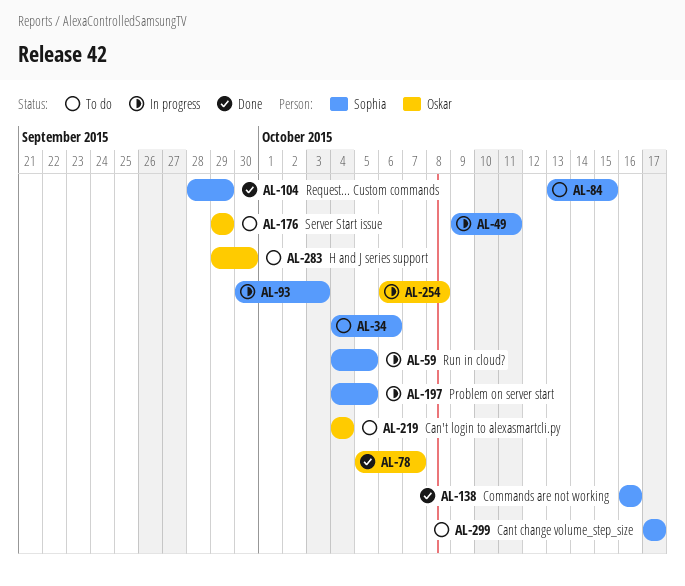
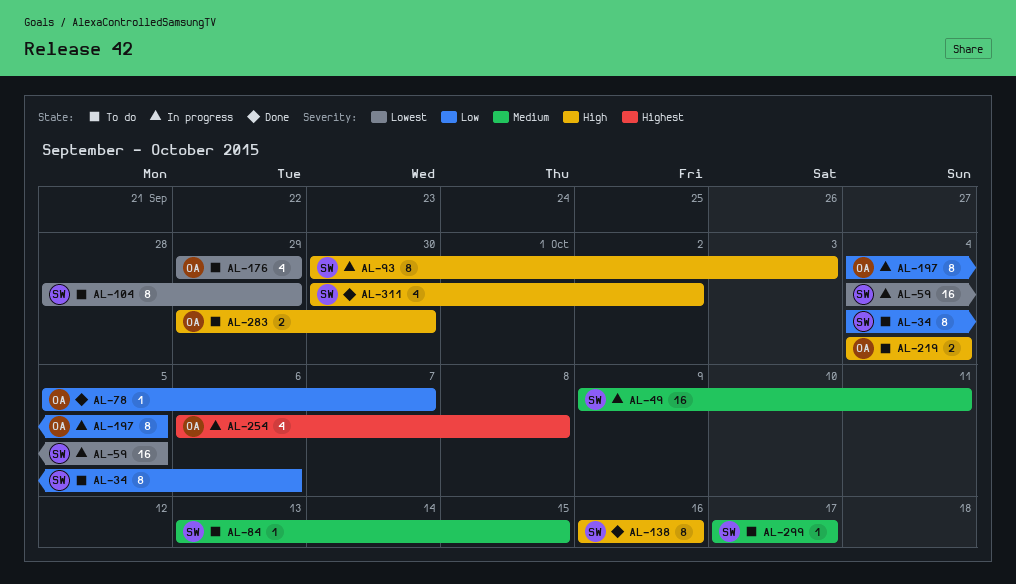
AL-104, status: Done -> To do
AL-197, owner: Sophia -> Oskar
AL-311: none -> present

